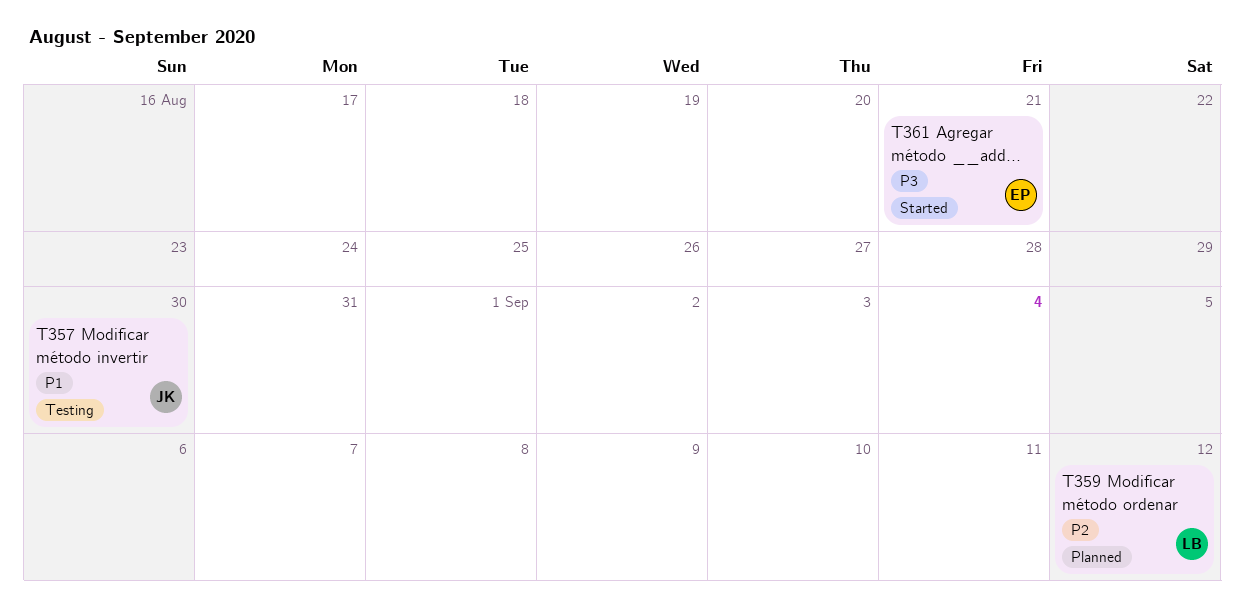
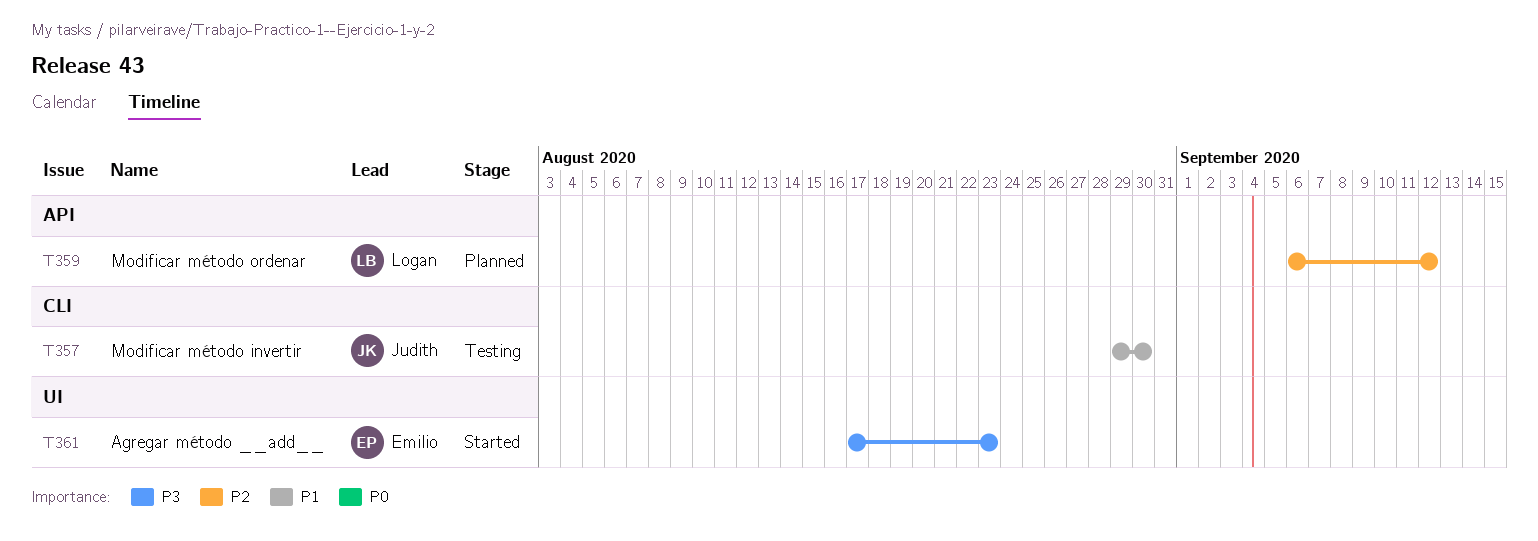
T361, due: Aug 21 -> Aug 23

